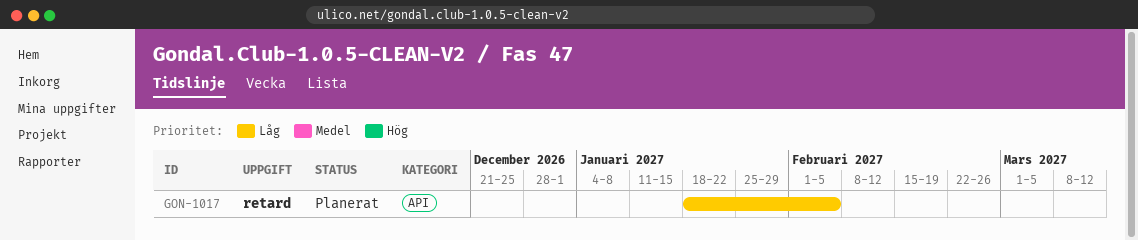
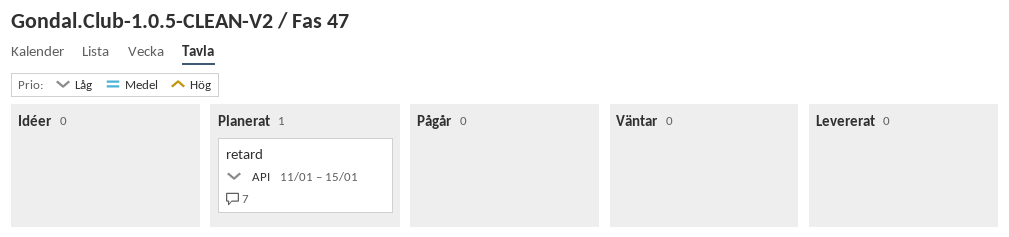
retard, start: Jan 18 -> Jan 11
retard, due: Feb 5 -> Jan 15

